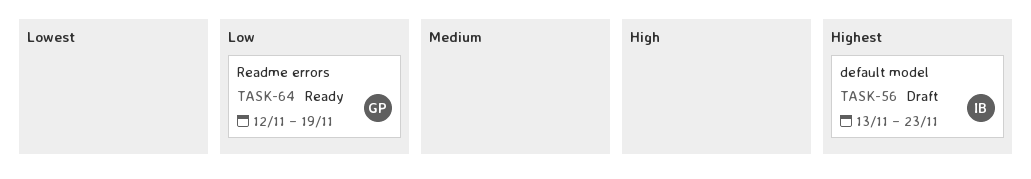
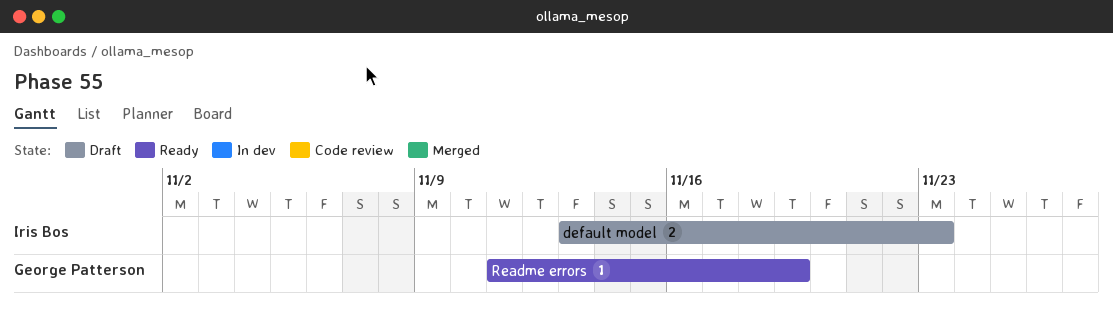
Readme errors, start: Nov 12 -> Nov 11

